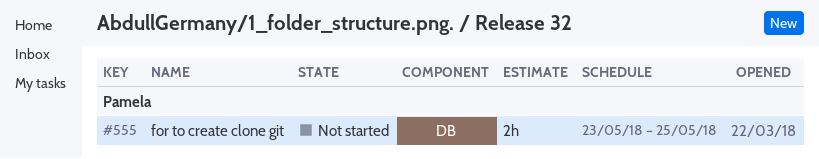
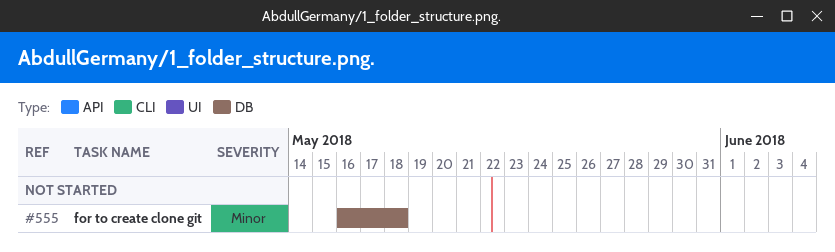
#555, start: May 23 -> May 16
#555, due: May 25 -> May 18

